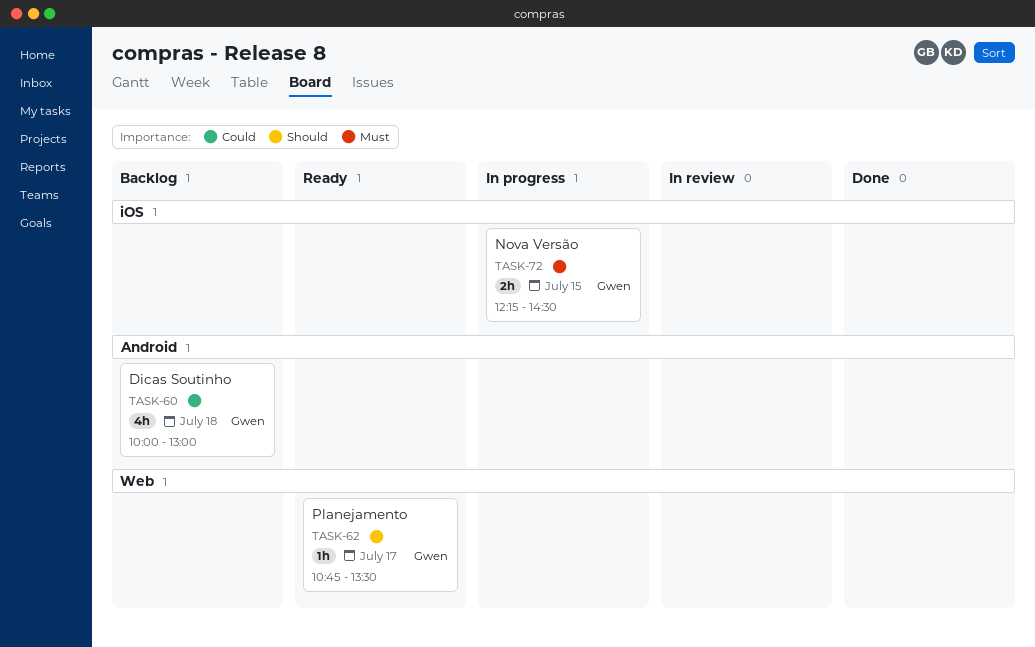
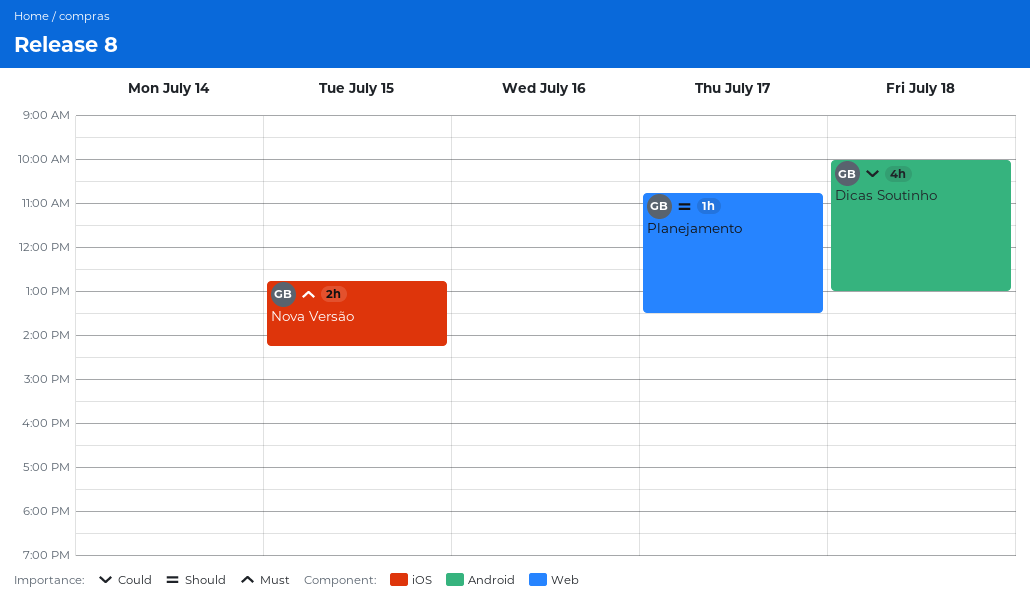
Nova Versão, begins: 12:15 -> 12:45
Nova Versão, ends: 14:30 -> 14:15

